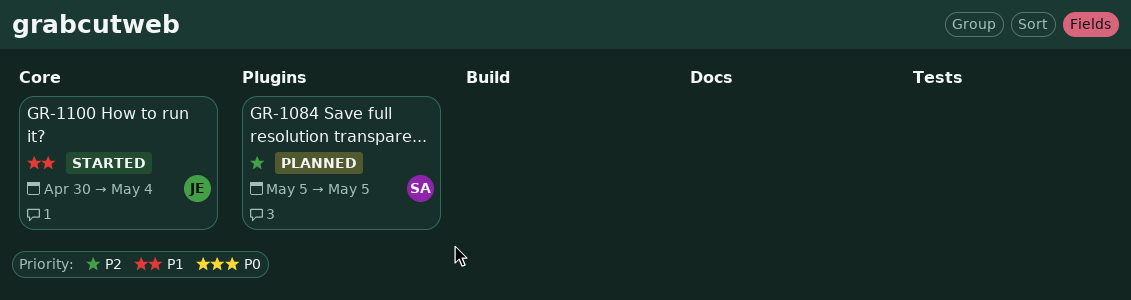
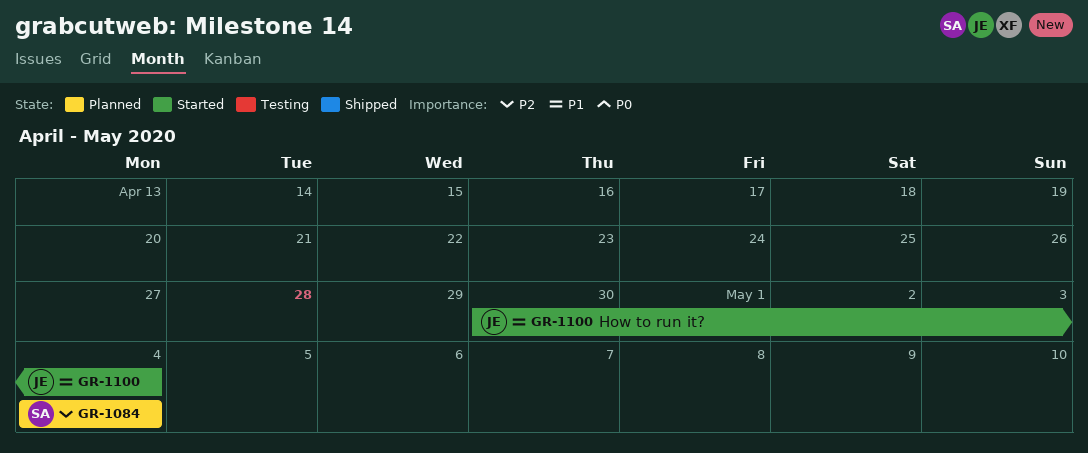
GR-1084, start: May 5 -> May 4
GR-1084, due: May 5 -> May 4

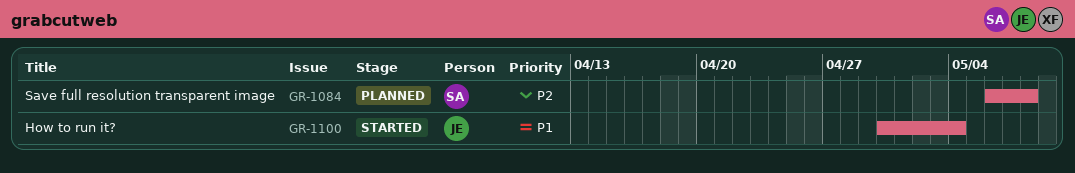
GR-1084, start: May 4 -> May 6
GR-1084, due: May 4 -> May 8

